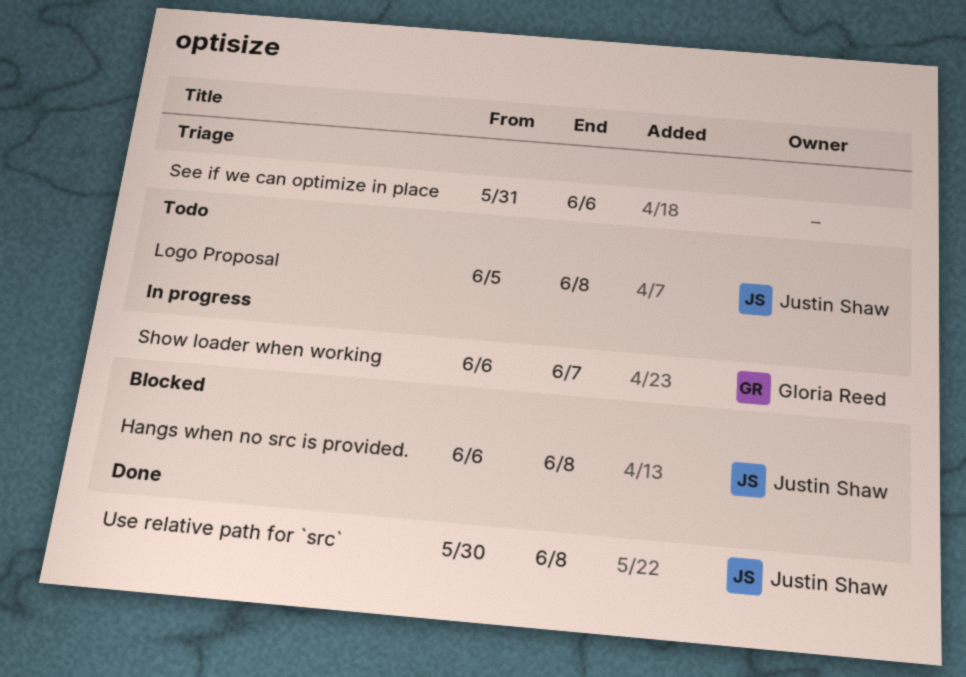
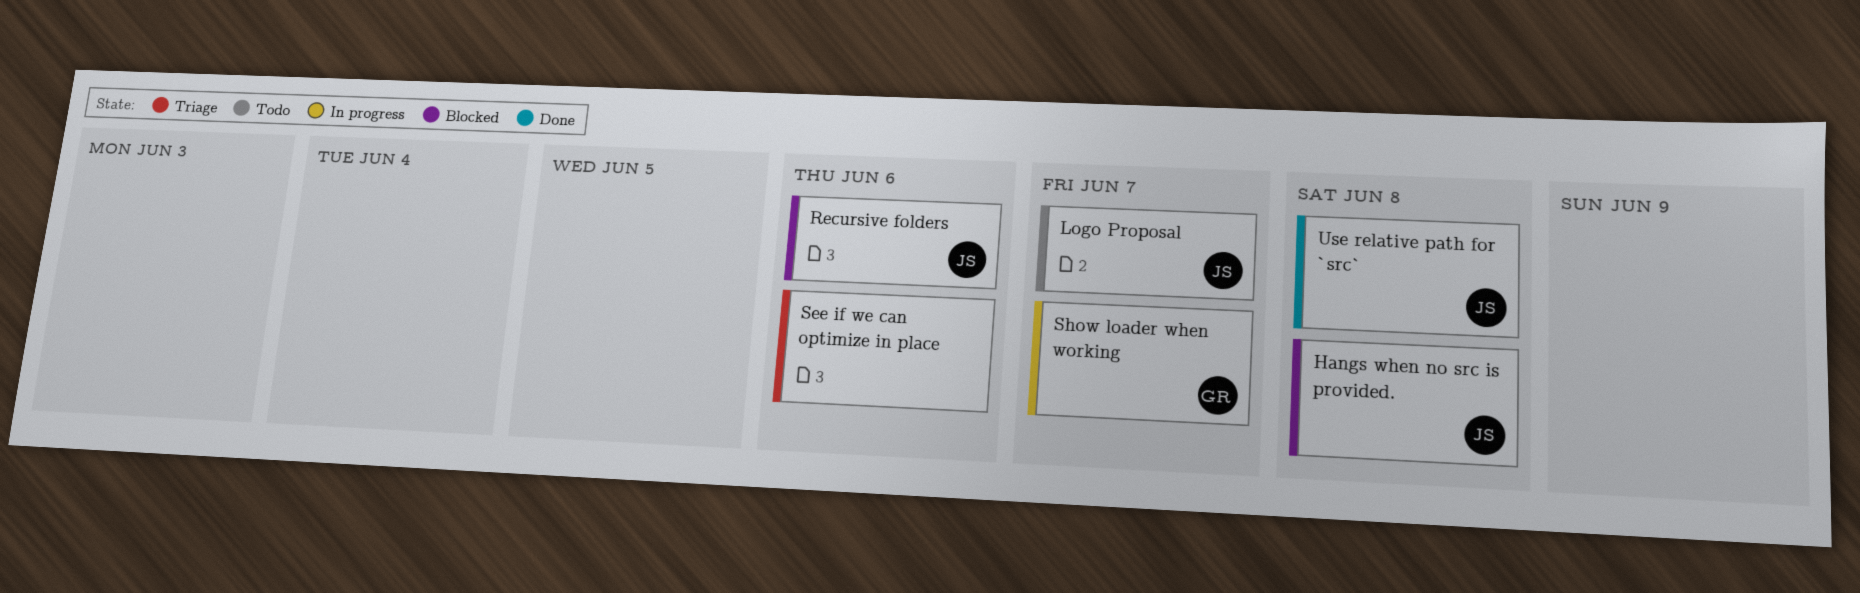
Logo Proposal, due: Jun 8 -> Jun 7
Recursive folders: none -> present

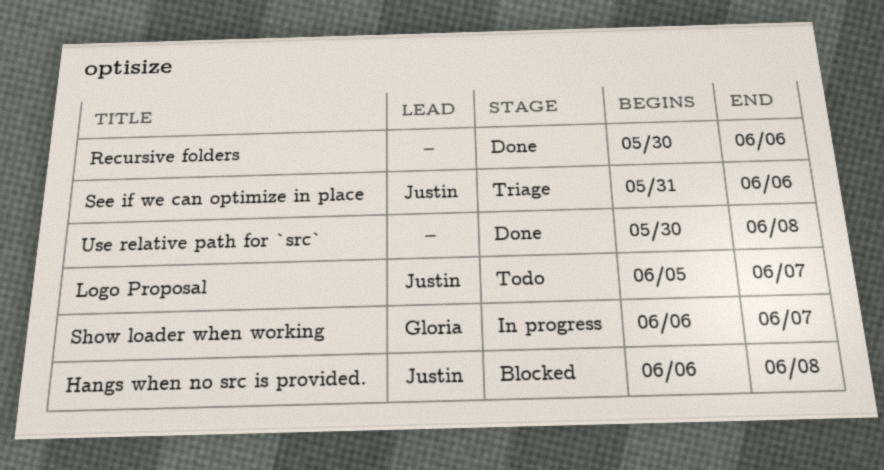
Recursive folders, status: Blocked -> Done
Recursive folders, owner: Justin -> none
See if we can optimize in place, owner: none -> Justin
Use relative path for `src`, owner: Justin -> none

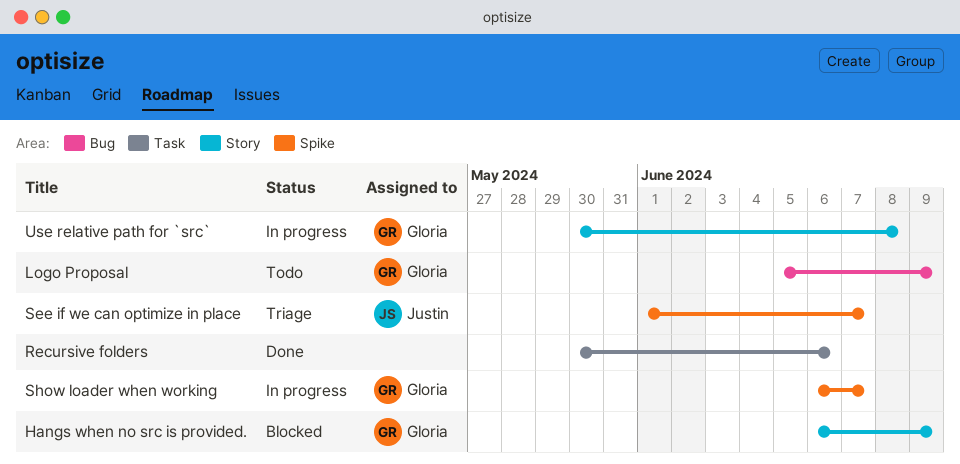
Hangs when no src is provided., owner: Justin -> Gloria
Hangs when no src is provided., due: Jun 8 -> Jun 9
Logo Proposal, owner: Justin -> Gloria
Logo Proposal, due: Jun 7 -> Jun 9
See if we can optimize in place, start: May 31 -> Jun 1
See if we can optimize in place, due: Jun 6 -> Jun 7
Use relative path for `src`, status: Done -> In progress
Use relative path for `src`, owner: none -> Gloria

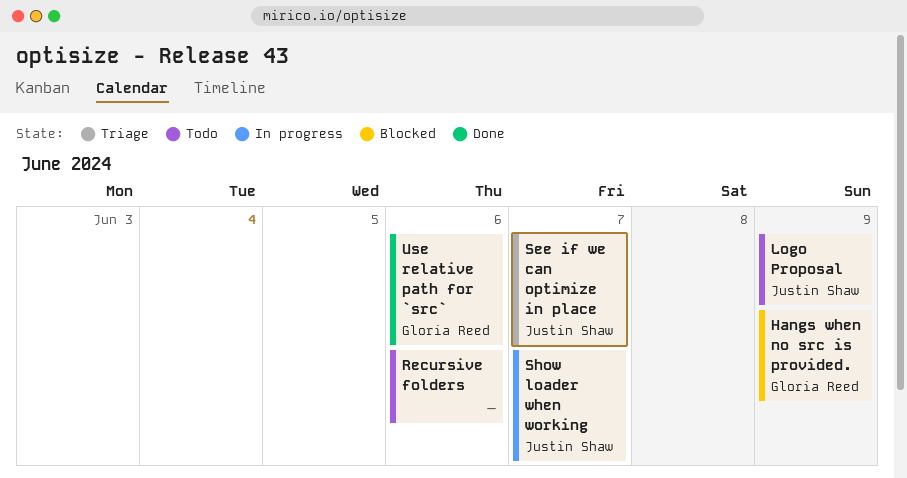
Logo Proposal, owner: Gloria Reed -> Justin Shaw
Recursive folders, status: Done -> Todo
Show loader when working, owner: Gloria Reed -> Justin Shaw
Use relative path for `src`, status: In progress -> Done
Use relative path for `src`, due: Jun 8 -> Jun 6

